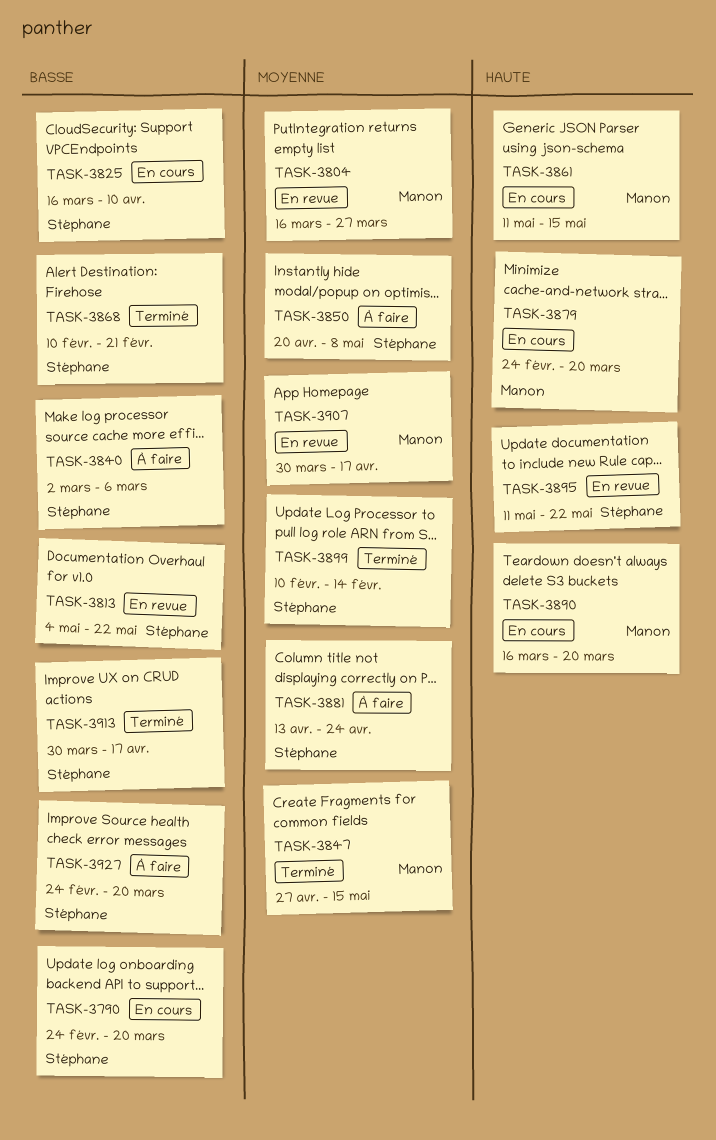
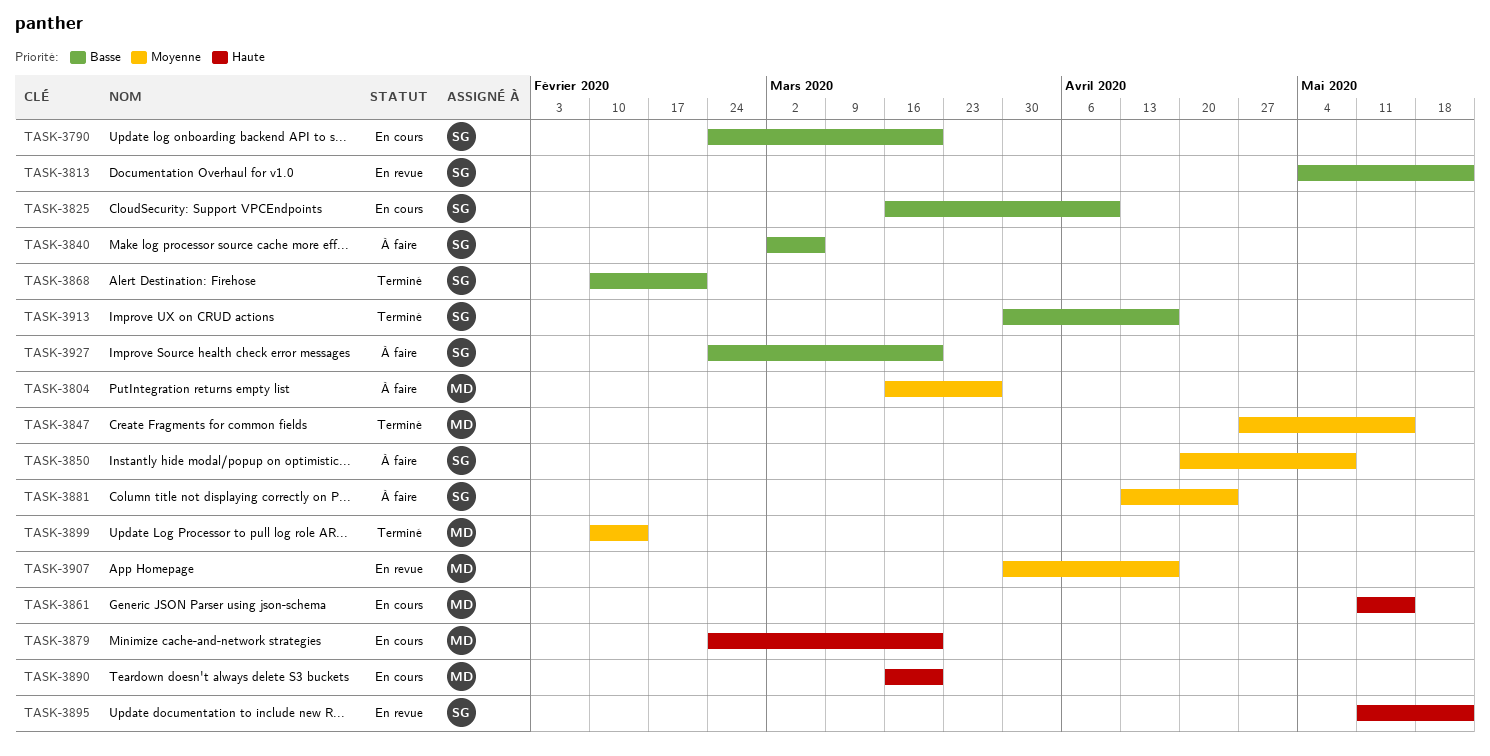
TASK-3804, status: En revue -> À faire
TASK-3899, owner: Stéphane -> Manon

